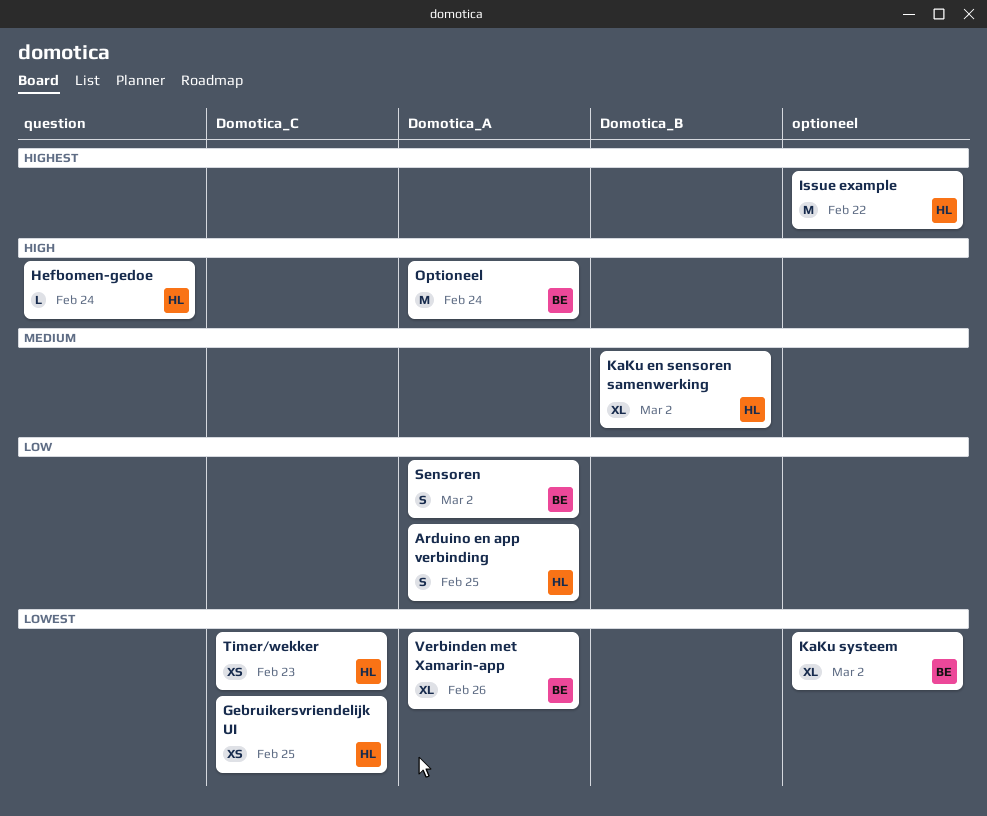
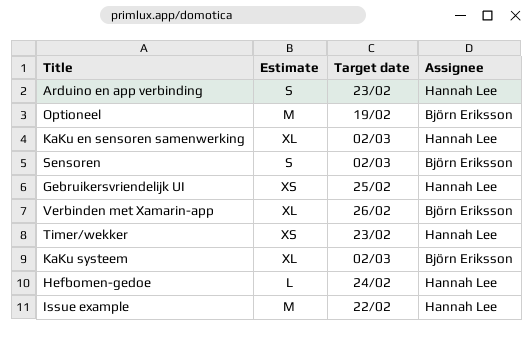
Arduino en app verbinding, due: Feb 25 -> Feb 23
Optioneel, due: Feb 24 -> Feb 19

